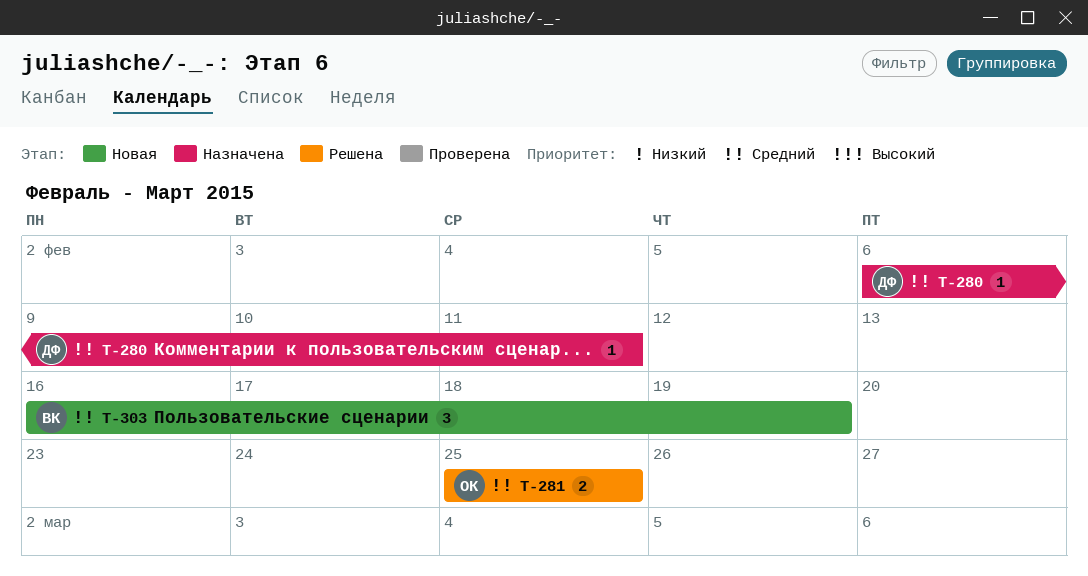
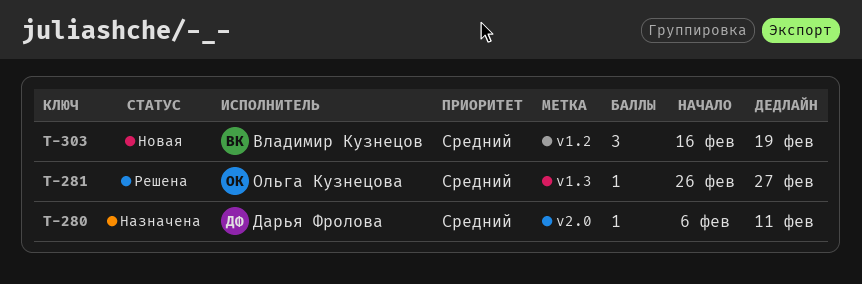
T-281, estimate: 2 -> 1
T-281, start: Feb 25 -> Feb 26
T-281, due: Feb 25 -> Feb 27

